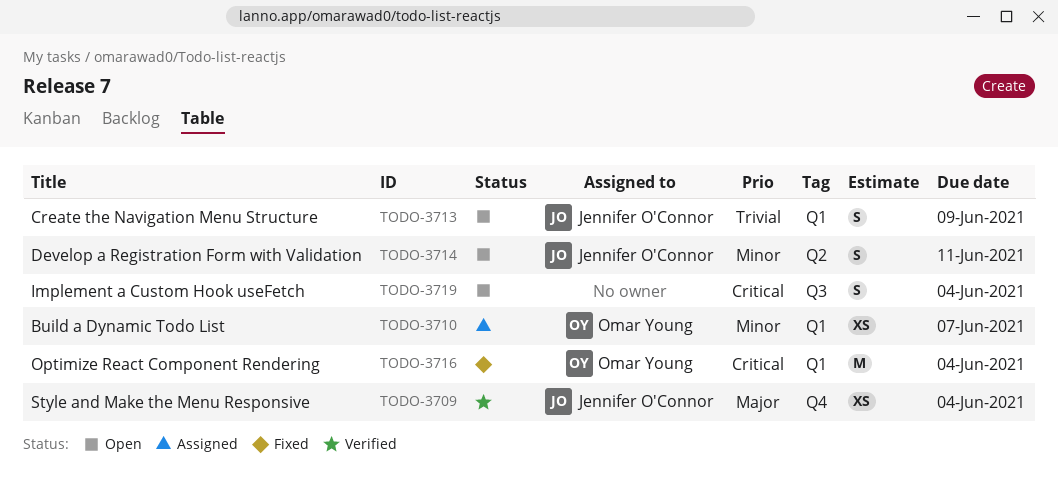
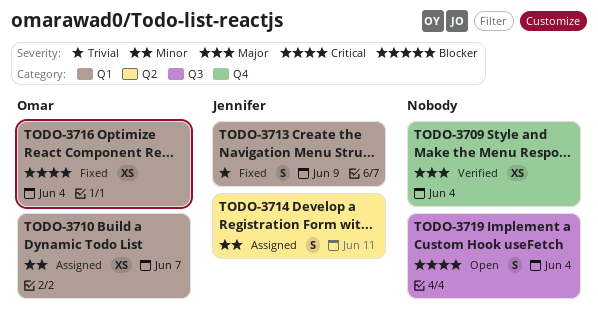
TODO-3709, owner: Jennifer O'Connor -> none
TODO-3713, status: Open -> Fixed
TODO-3714, status: Open -> Assigned
TODO-3716, estimate: M -> XS

